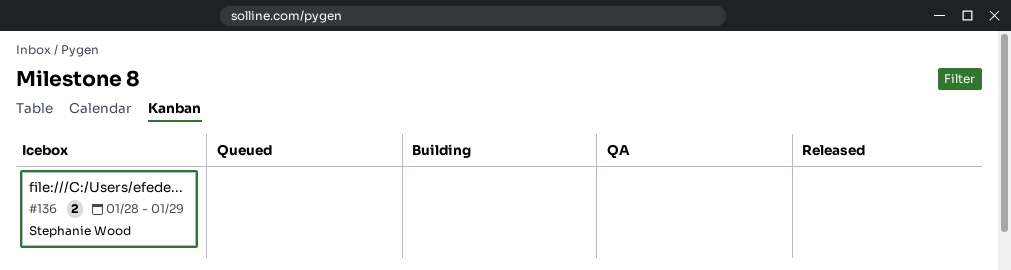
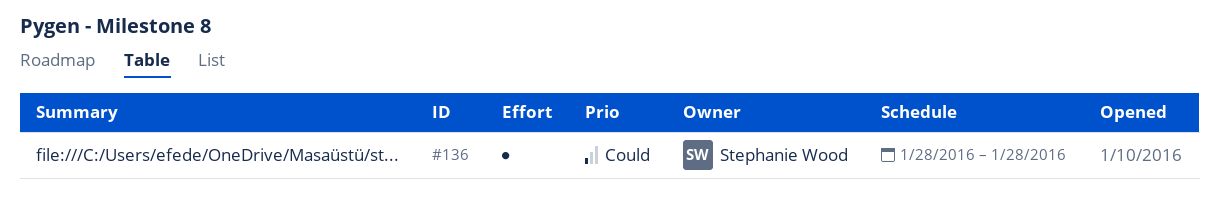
#136, estimate: 2 -> 1
#136, due: Jan 29 -> Jan 28

